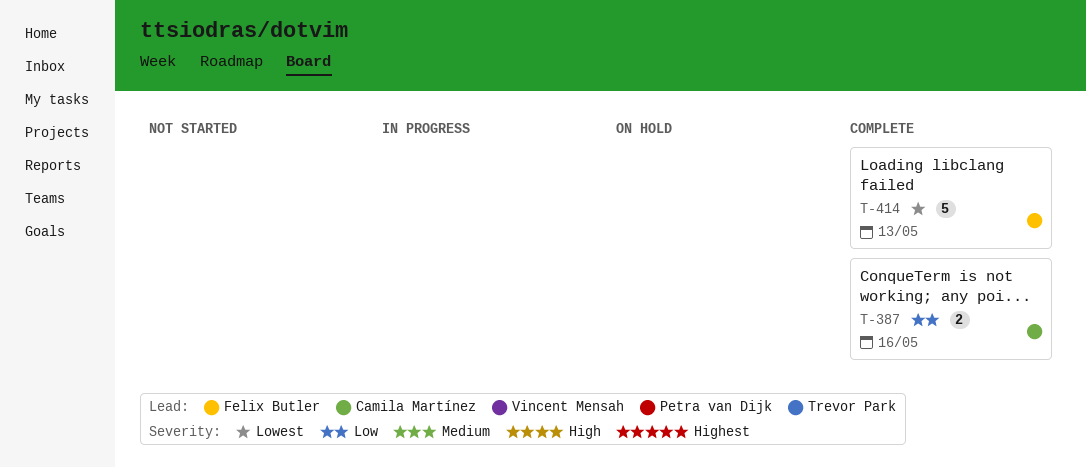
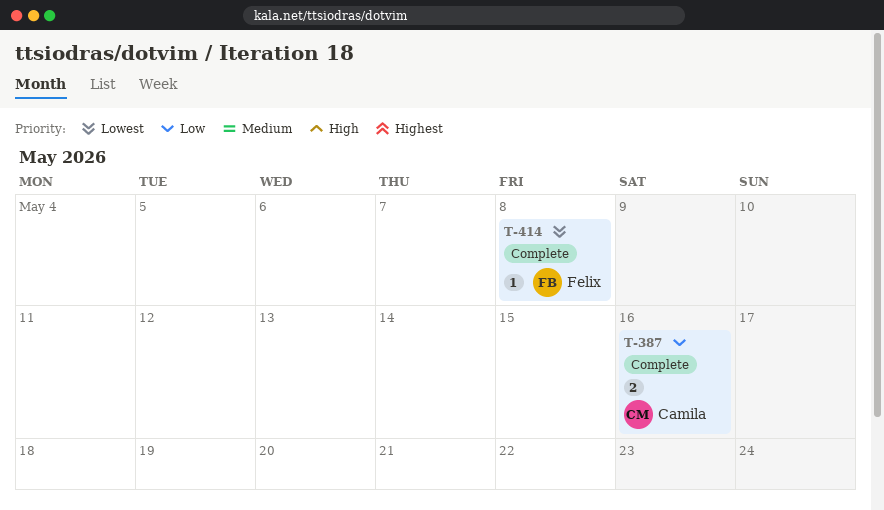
T-414, estimate: 5 -> 1
T-414, due: May 13 -> May 8

